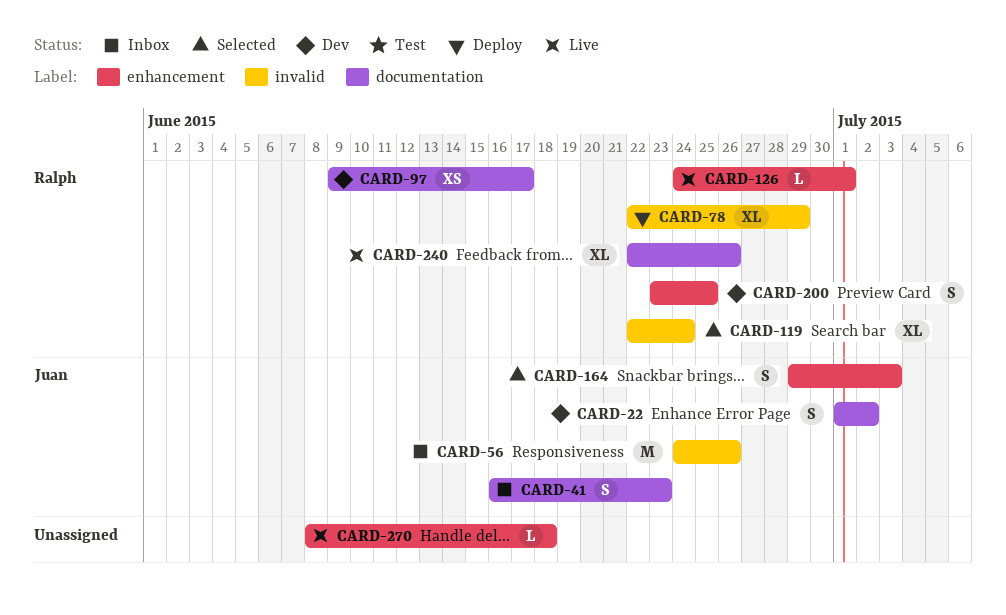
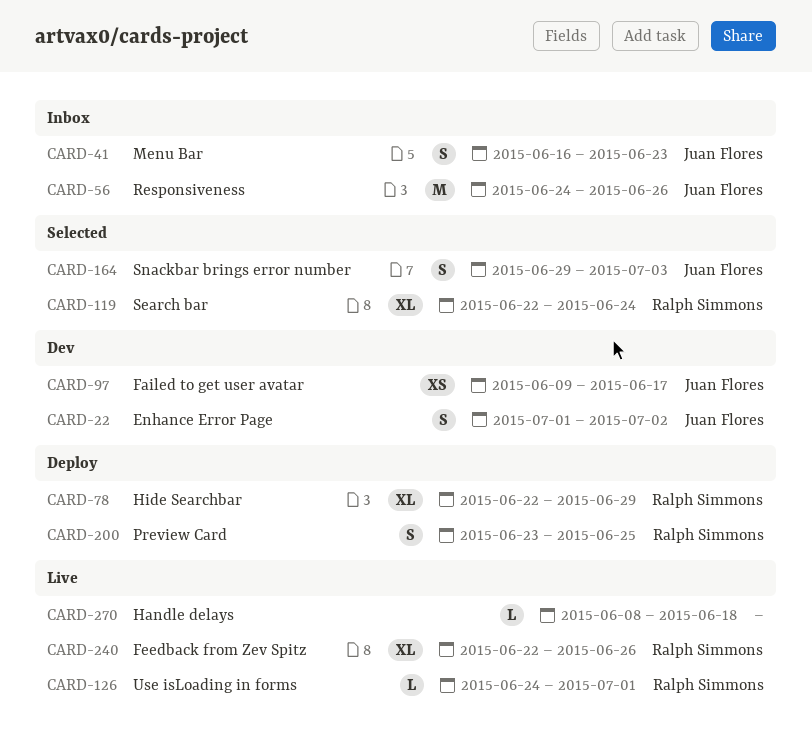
CARD-97, owner: Ralph Simmons -> Juan Flores
CARD-200, status: Dev -> Deploy

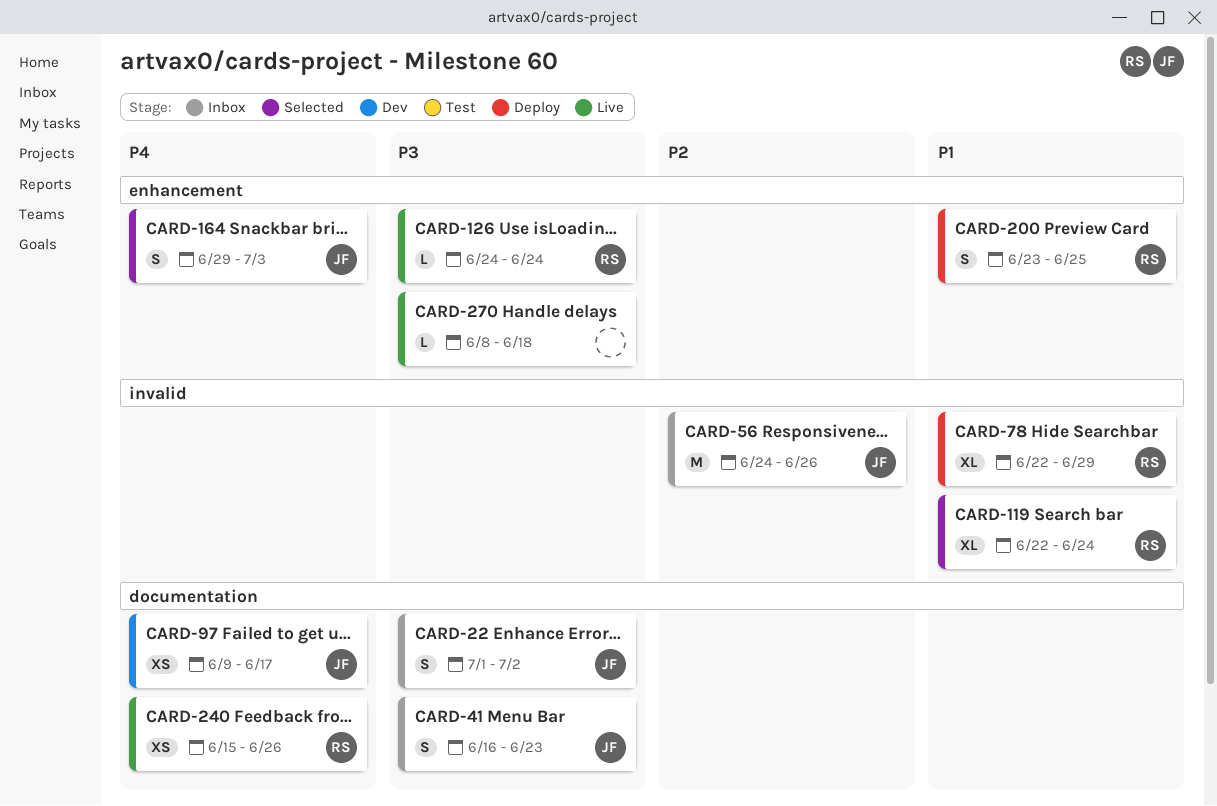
CARD-22, status: Dev -> Inbox
CARD-126, due: Jul 1 -> Jun 24
CARD-240, estimate: XL -> XS
CARD-240, start: Jun 22 -> Jun 15

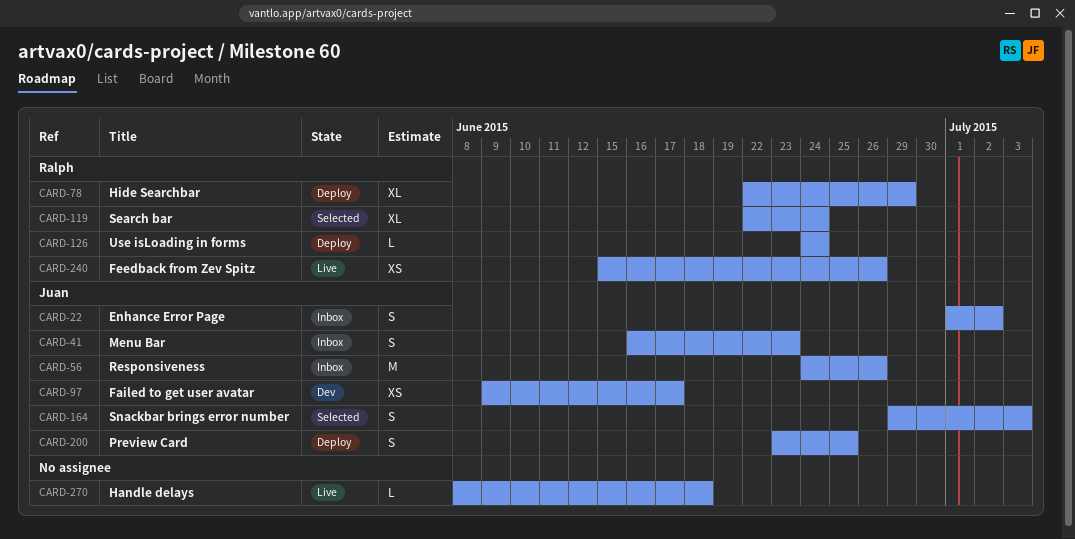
CARD-126, status: Live -> Deploy
CARD-200, owner: Ralph -> Juan

